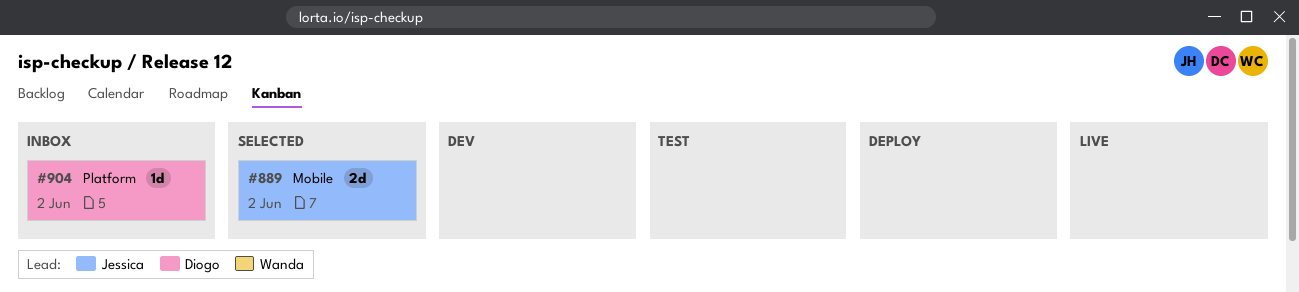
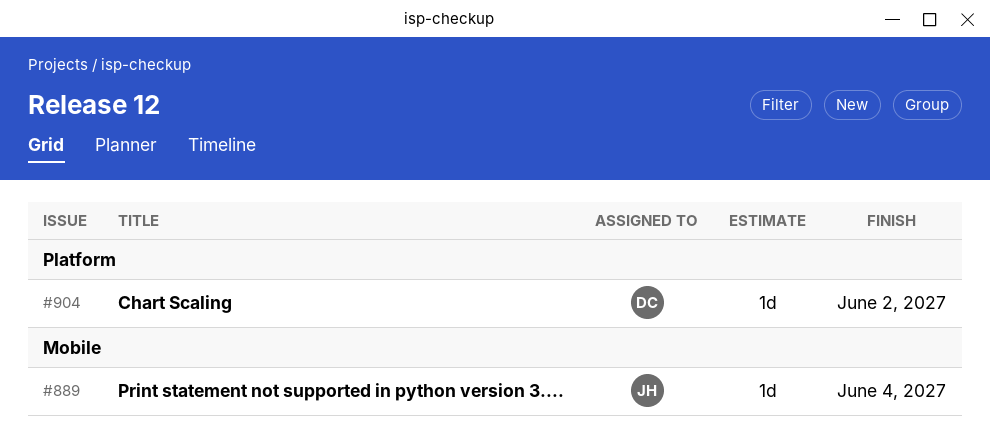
#889, estimate: 2d -> 1d
#889, due: Jun 2 -> Jun 4

